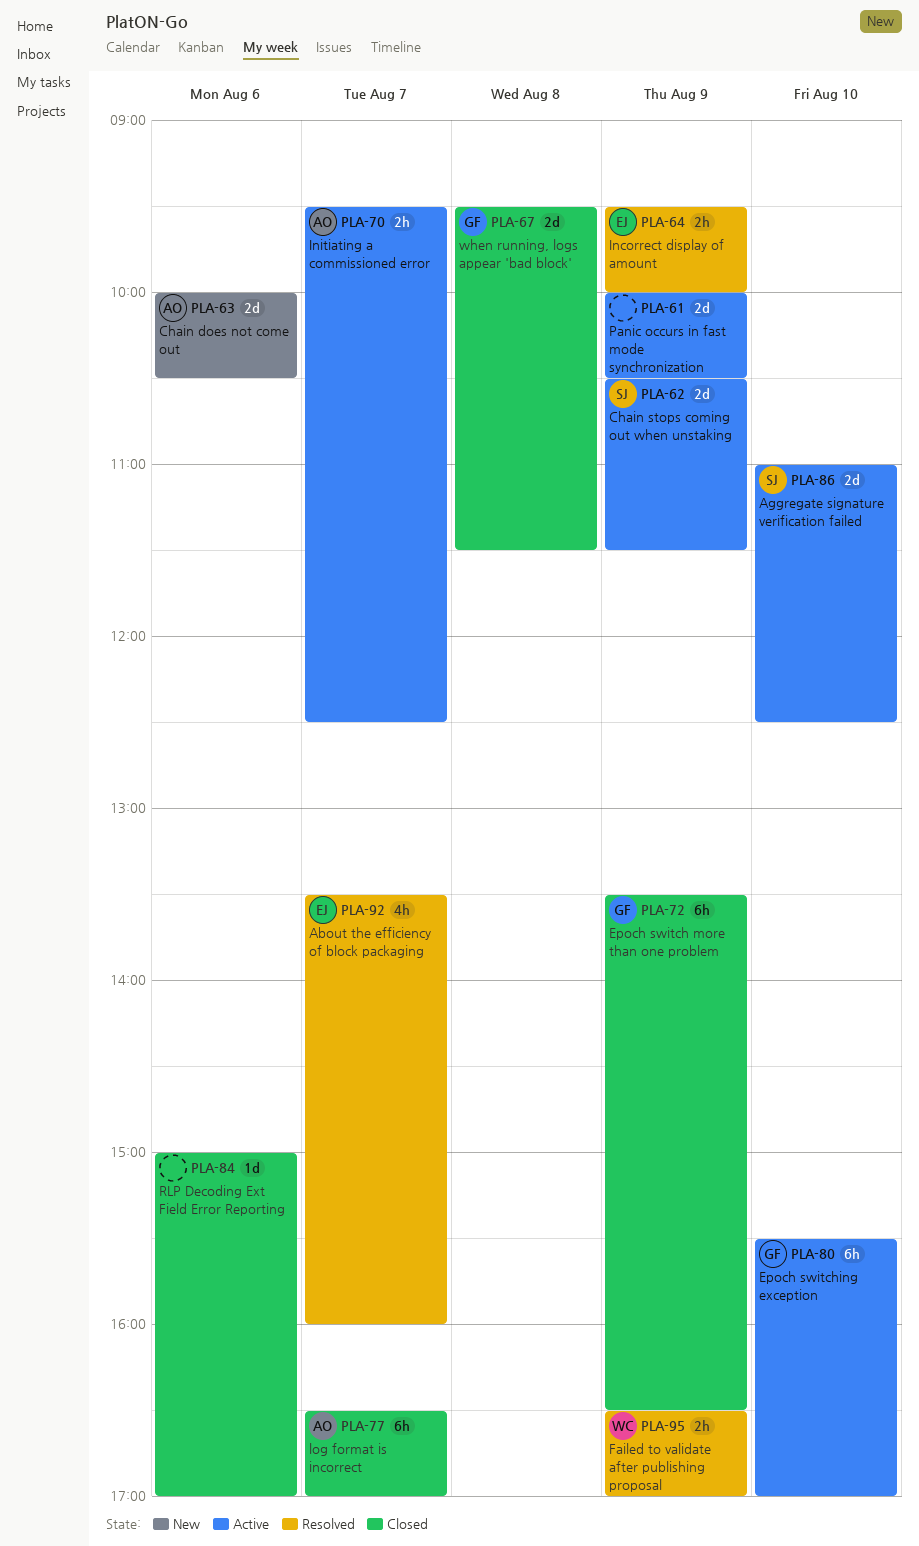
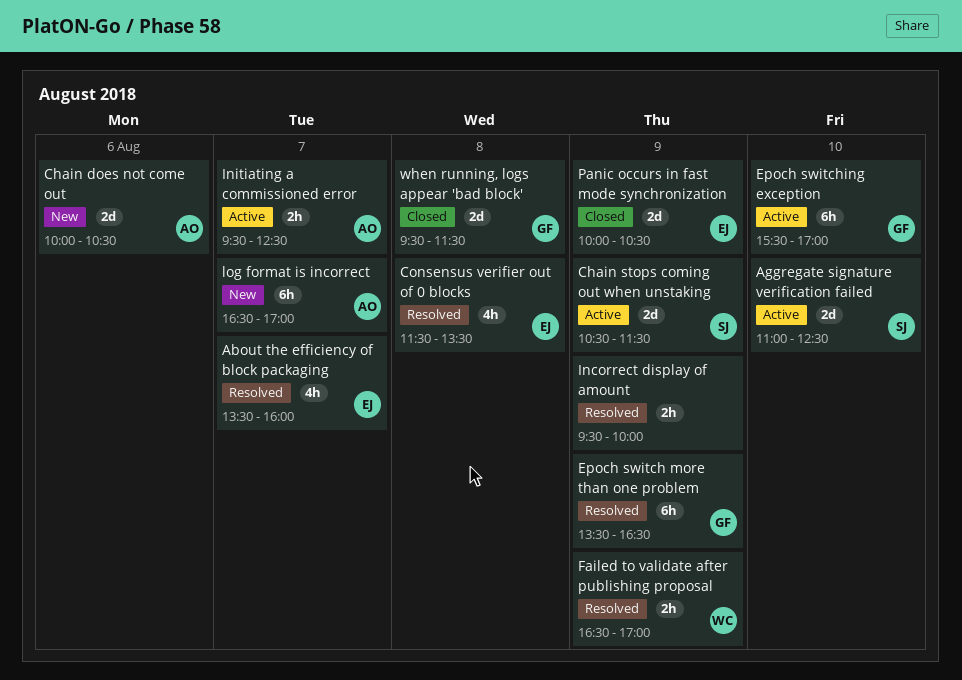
Consensus verifier out of 0 blocks: none -> present
Epoch switch more than one problem, status: Closed -> Resolved
Incorrect display of amount, owner: EJ -> none
log format is incorrect, status: Closed -> New
Panic occurs in fast mode synchronization, status: Active -> Closed
Panic occurs in fast mode synchronization, owner: none -> EJ
RLP Decoding Ext Field Error Reporting: present -> none

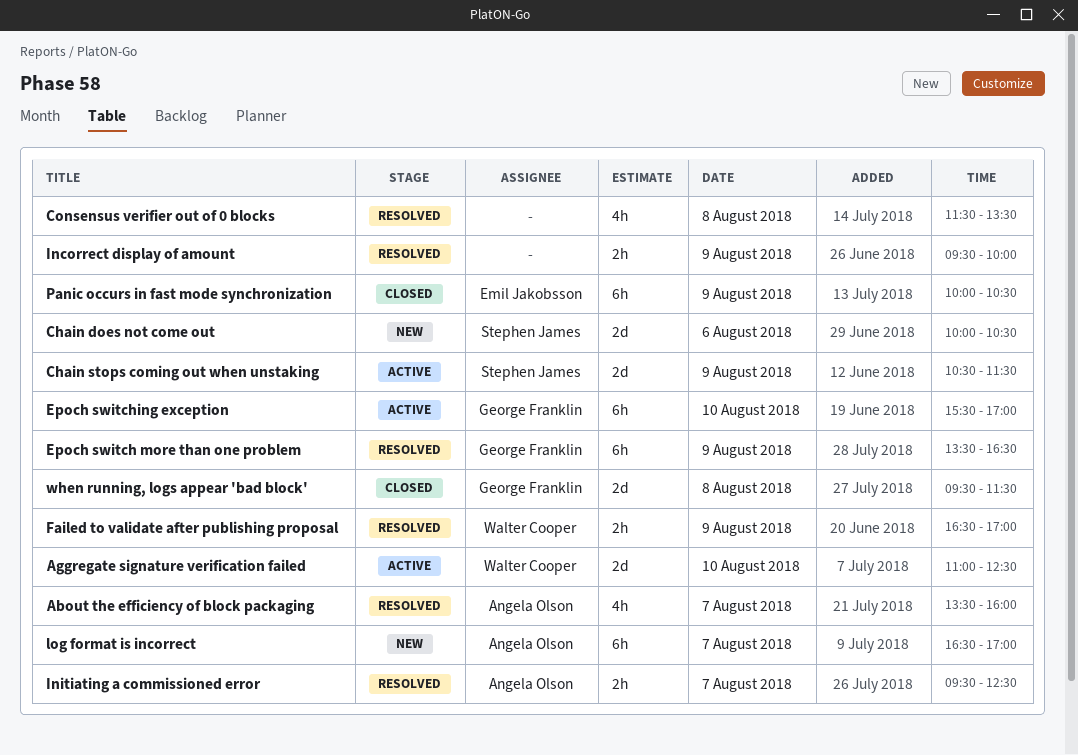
About the efficiency of block packaging, owner: Emil Jakobsson -> Angela Olson
Aggregate signature verification failed, owner: Stephen James -> Walter Cooper
Chain does not come out, owner: Angela Olson -> Stephen James
Consensus verifier out of 0 blocks, owner: Emil Jakobsson -> none
Initiating a commissioned error, status: Active -> Resolved
Panic occurs in fast mode synchronization, estimate: 2d -> 6h

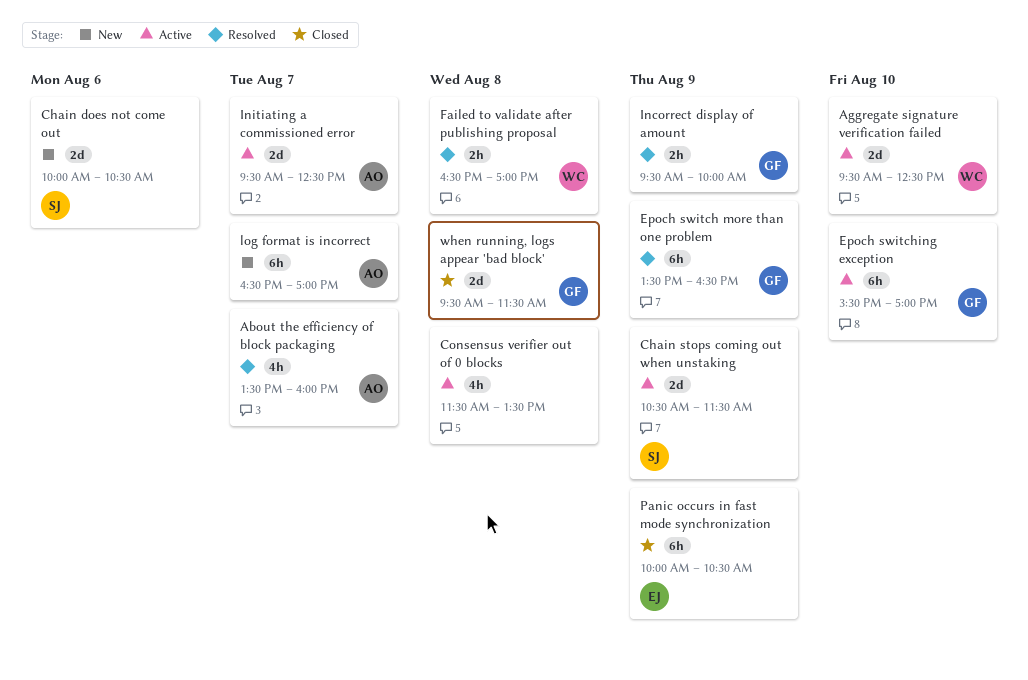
Aggregate signature verification failed, begins: 11:00 -> 09:30
Consensus verifier out of 0 blocks, status: Resolved -> Active
Failed to validate after publishing proposal, day: Aug 9 -> Aug 8
Incorrect display of amount, owner: none -> George Franklin
Initiating a commissioned error, status: Resolved -> Active
Initiating a commissioned error, estimate: 2h -> 2d

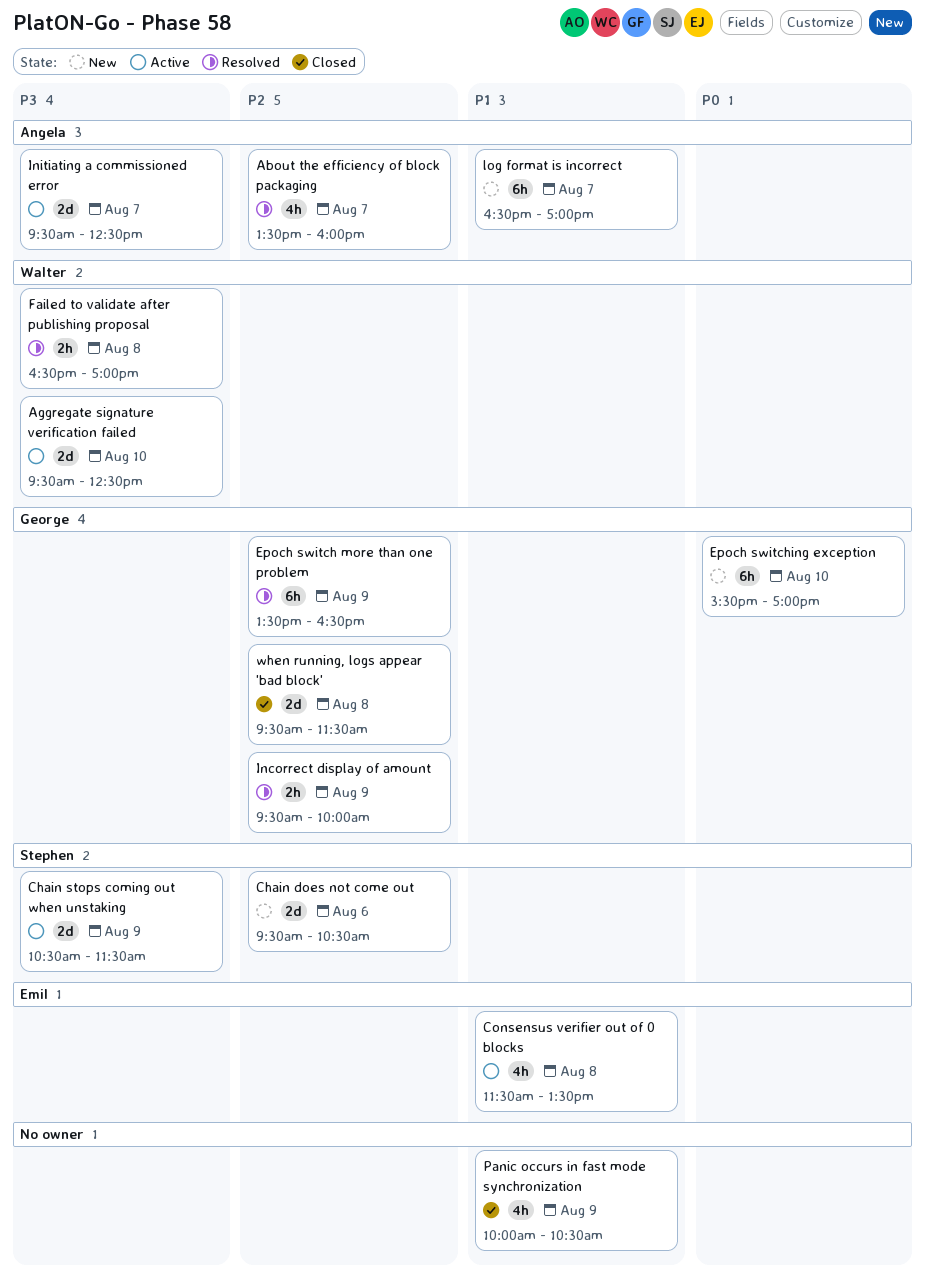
Chain does not come out, begins: 10:00 -> 09:30
Consensus verifier out of 0 blocks, owner: none -> Emil
Epoch switching exception, status: Active -> New
Panic occurs in fast mode synchronization, owner: Emil -> none
Panic occurs in fast mode synchronization, estimate: 6h -> 4h

